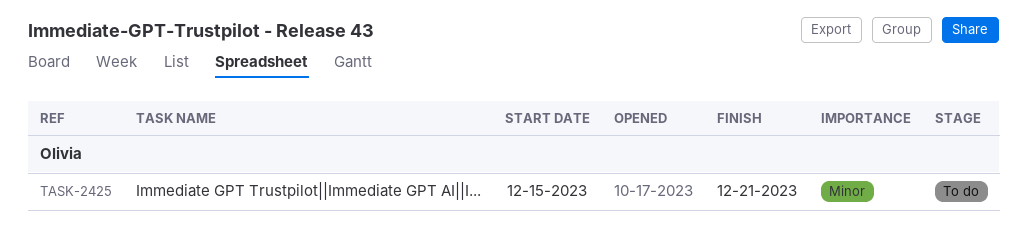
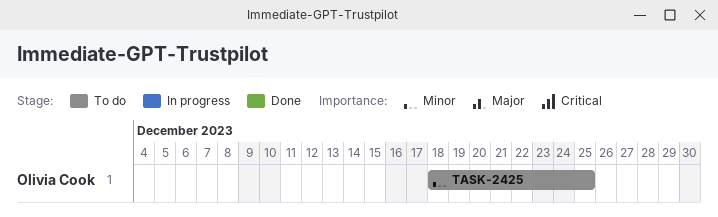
TASK-2425, start: Dec 15 -> Dec 18
TASK-2425, due: Dec 21 -> Dec 25

